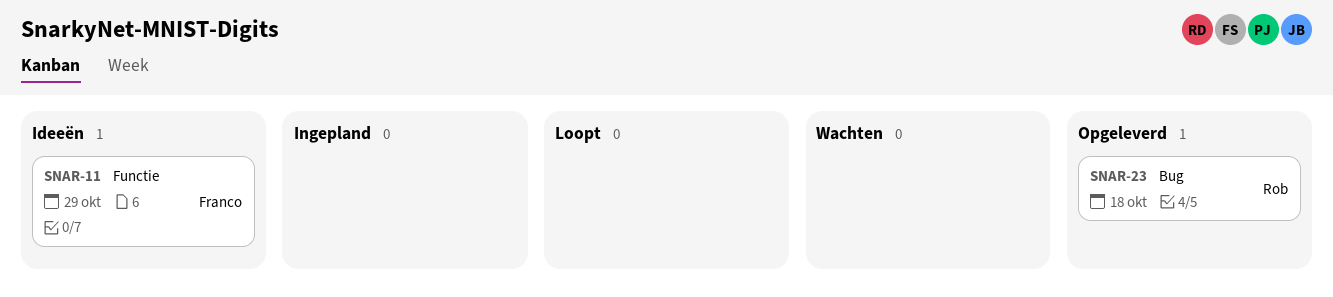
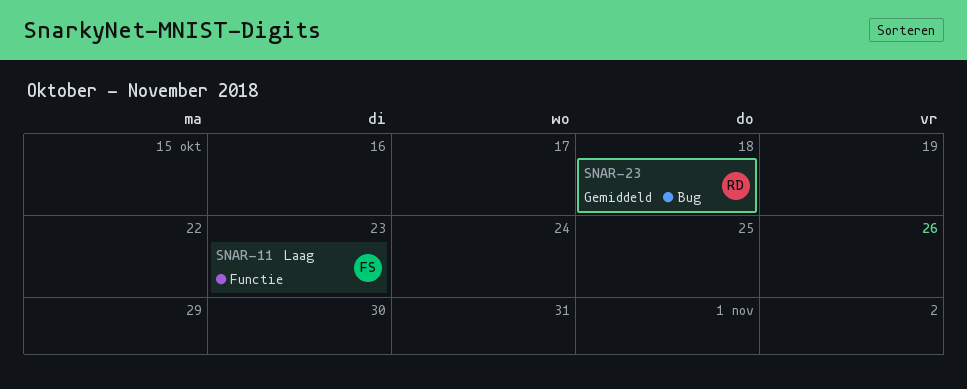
SNAR-11, due: Oct 29 -> Oct 23

